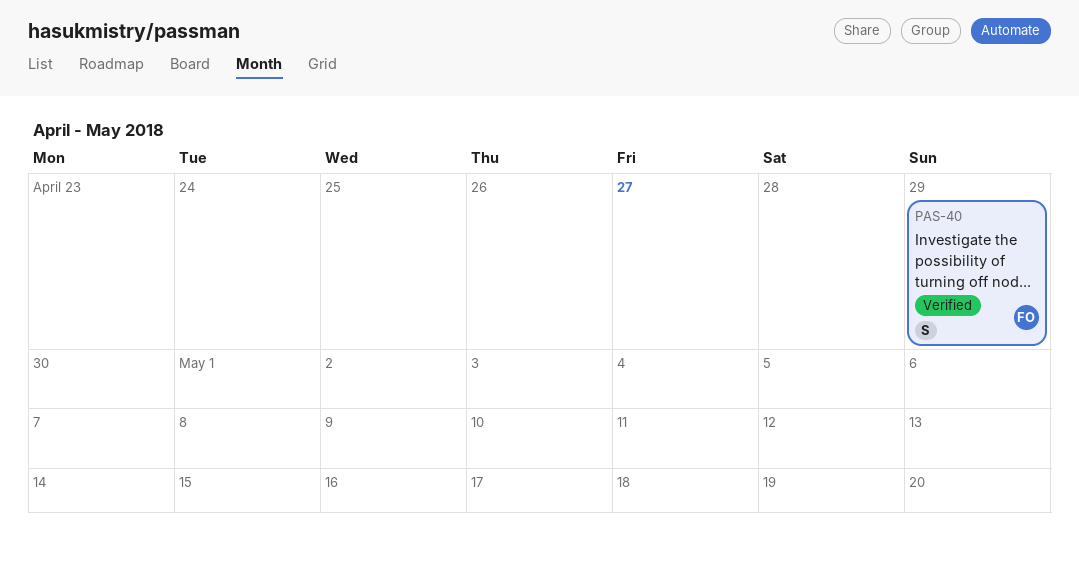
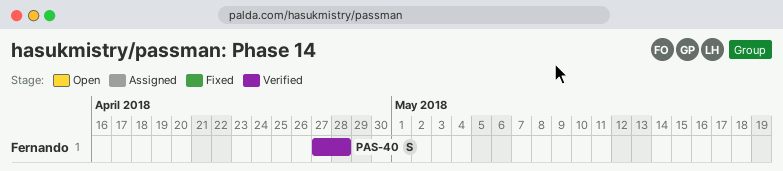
PAS-40, due: Apr 29 -> Apr 28

